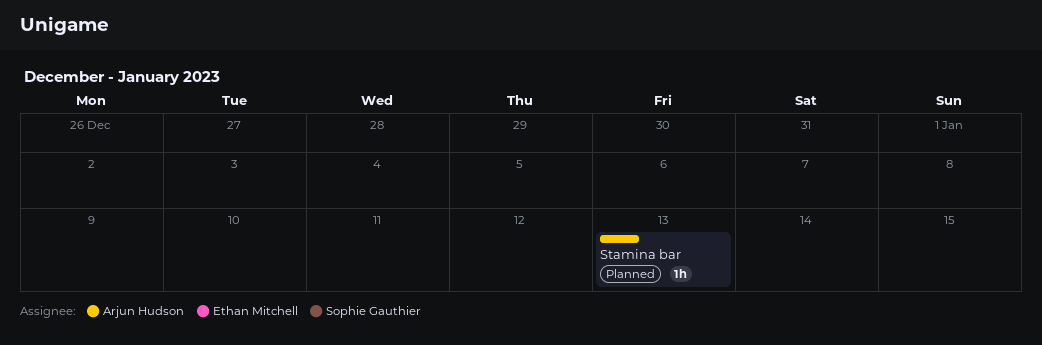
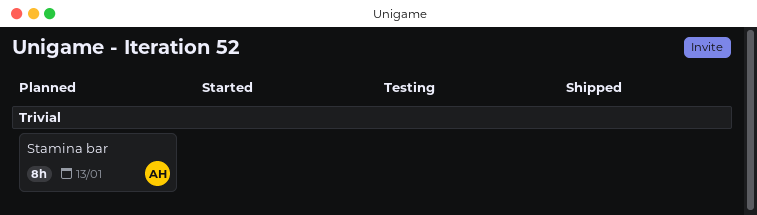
Stamina bar, estimate: 1h -> 8h

